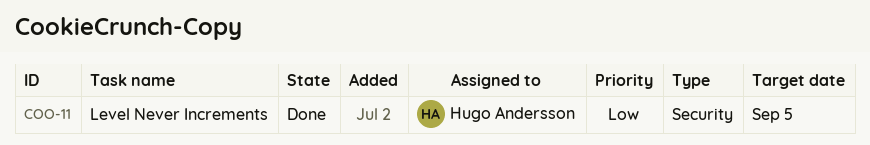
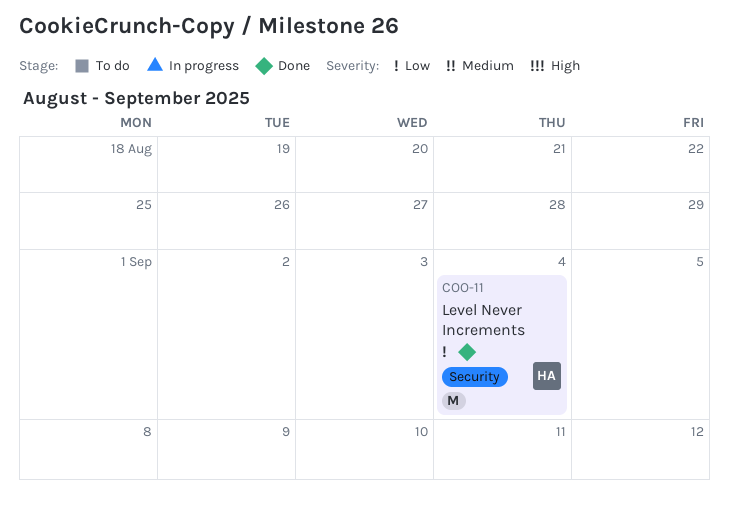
COO-11, due: Sep 5 -> Sep 4

